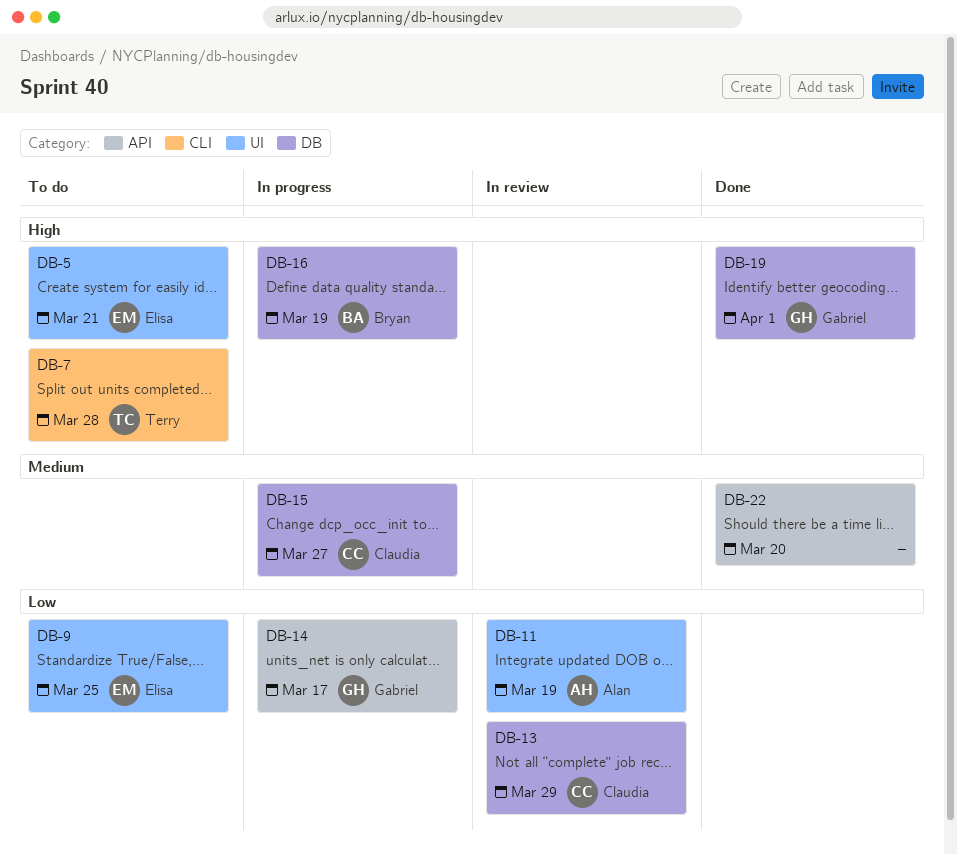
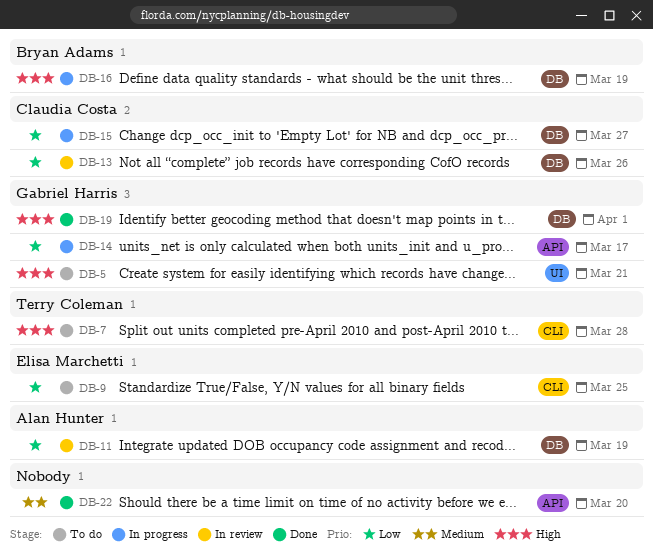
DB-5, owner: Elisa Marchetti -> Gabriel Harris
DB-9, label: UI -> CLI
DB-11, label: UI -> DB
DB-13, due: Mar 29 -> Mar 26
DB-15, priority: Medium -> Low

